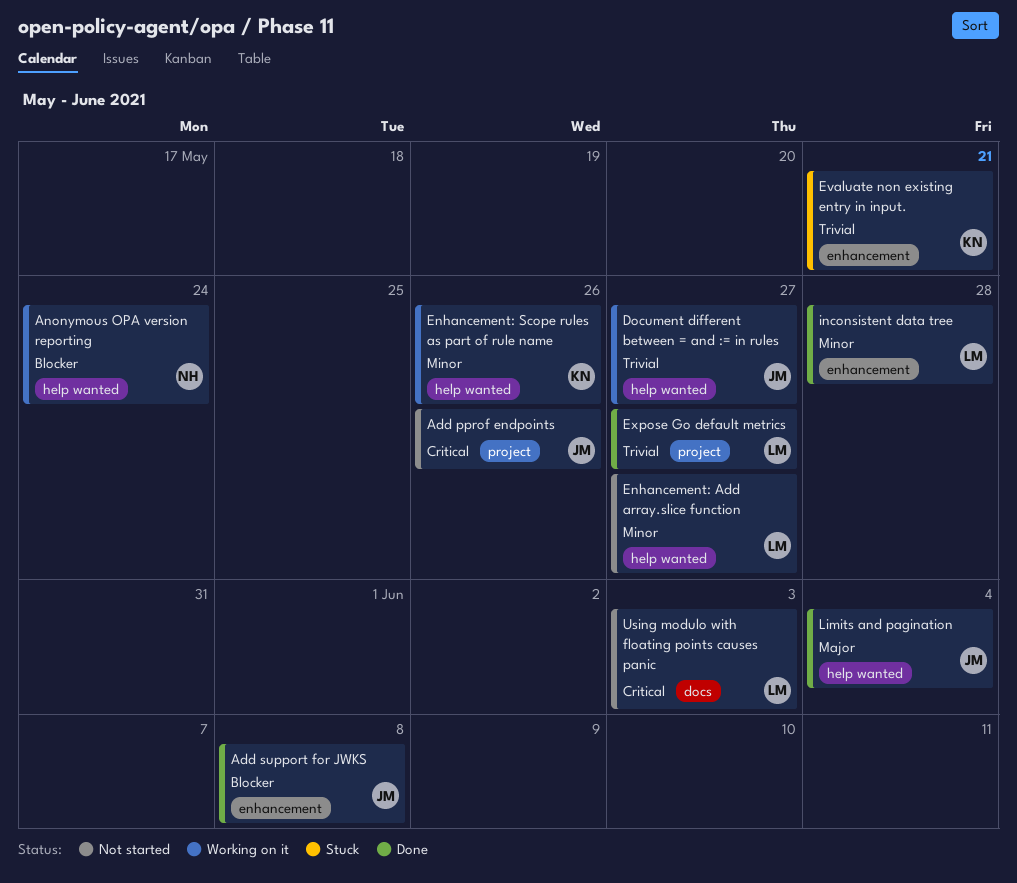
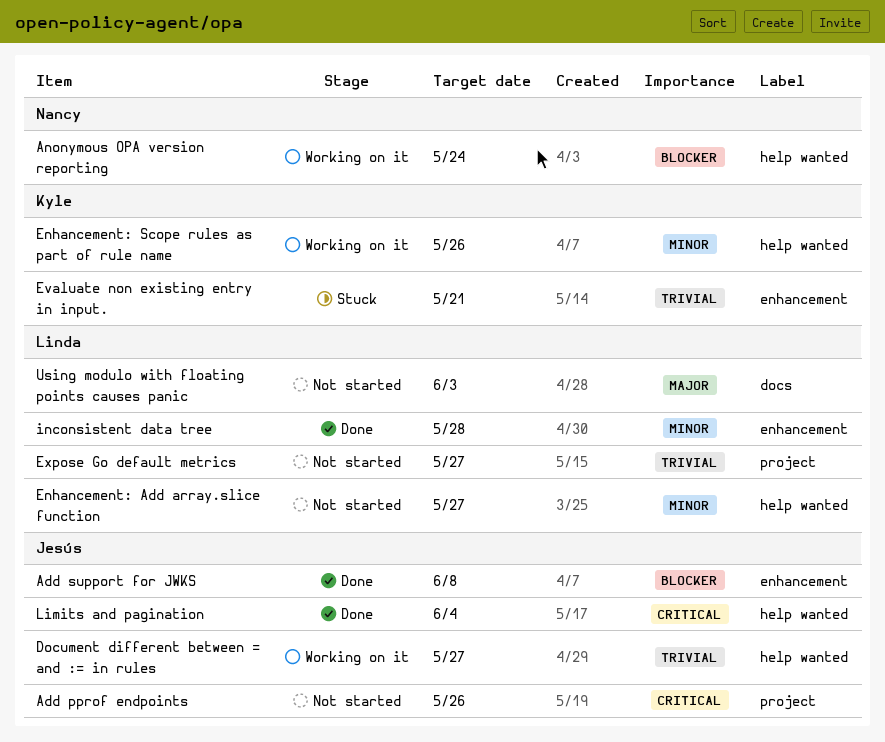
Expose Go default metrics, status: Done -> Not started
Limits and pagination, priority: Major -> Critical
Using modulo with floating points causes panic, priority: Critical -> Major

